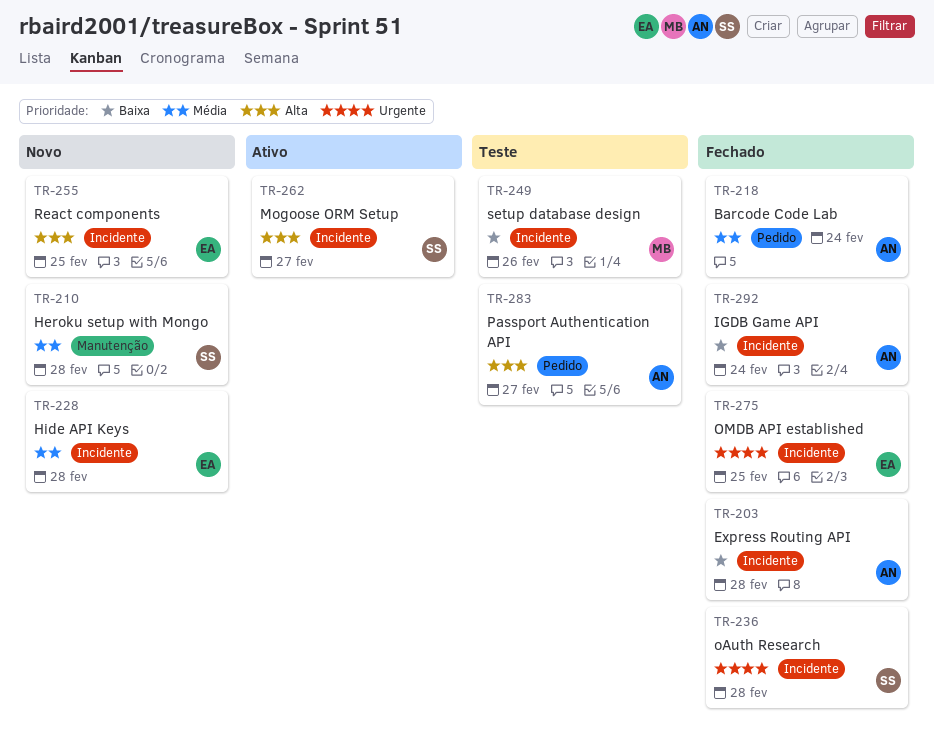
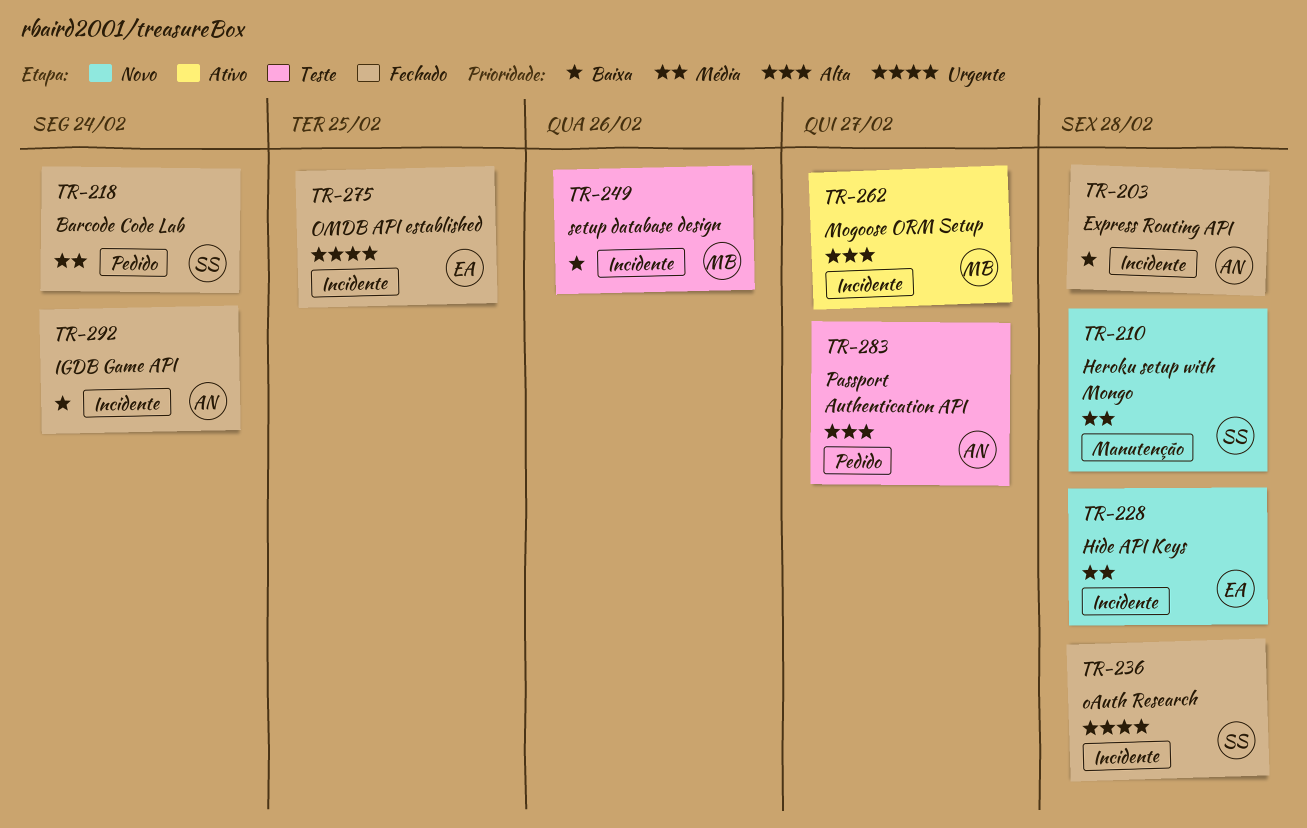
TR-218, owner: AN -> SS
TR-255: present -> none
TR-262, owner: SS -> MB

